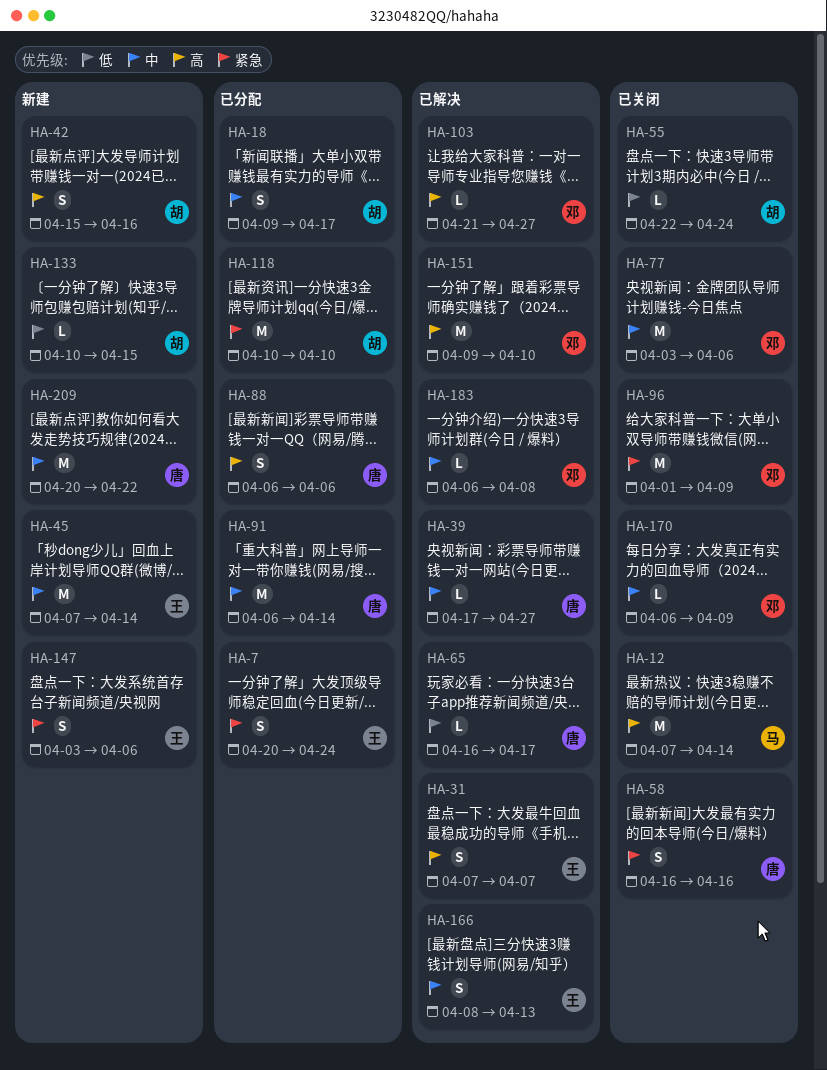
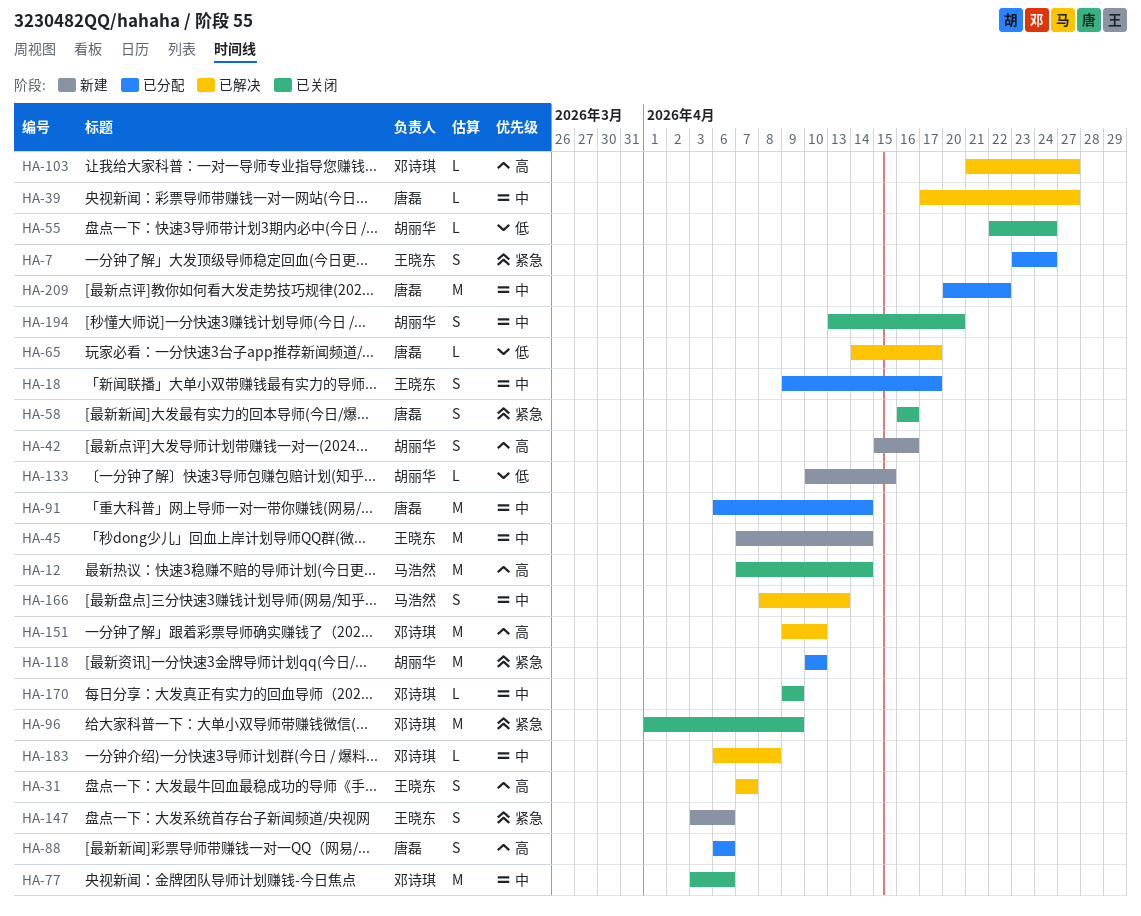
HA-7, start: Apr 20 -> Apr 23
HA-18, owner: 胡丽华 -> 王晓东
HA-65, start: Apr 16 -> Apr 14
HA-166, owner: 王晓东 -> 马浩然
HA-170, start: Apr 6 -> Apr 9
HA-194: none -> present
HA-209, status: 新建 -> 已分配

